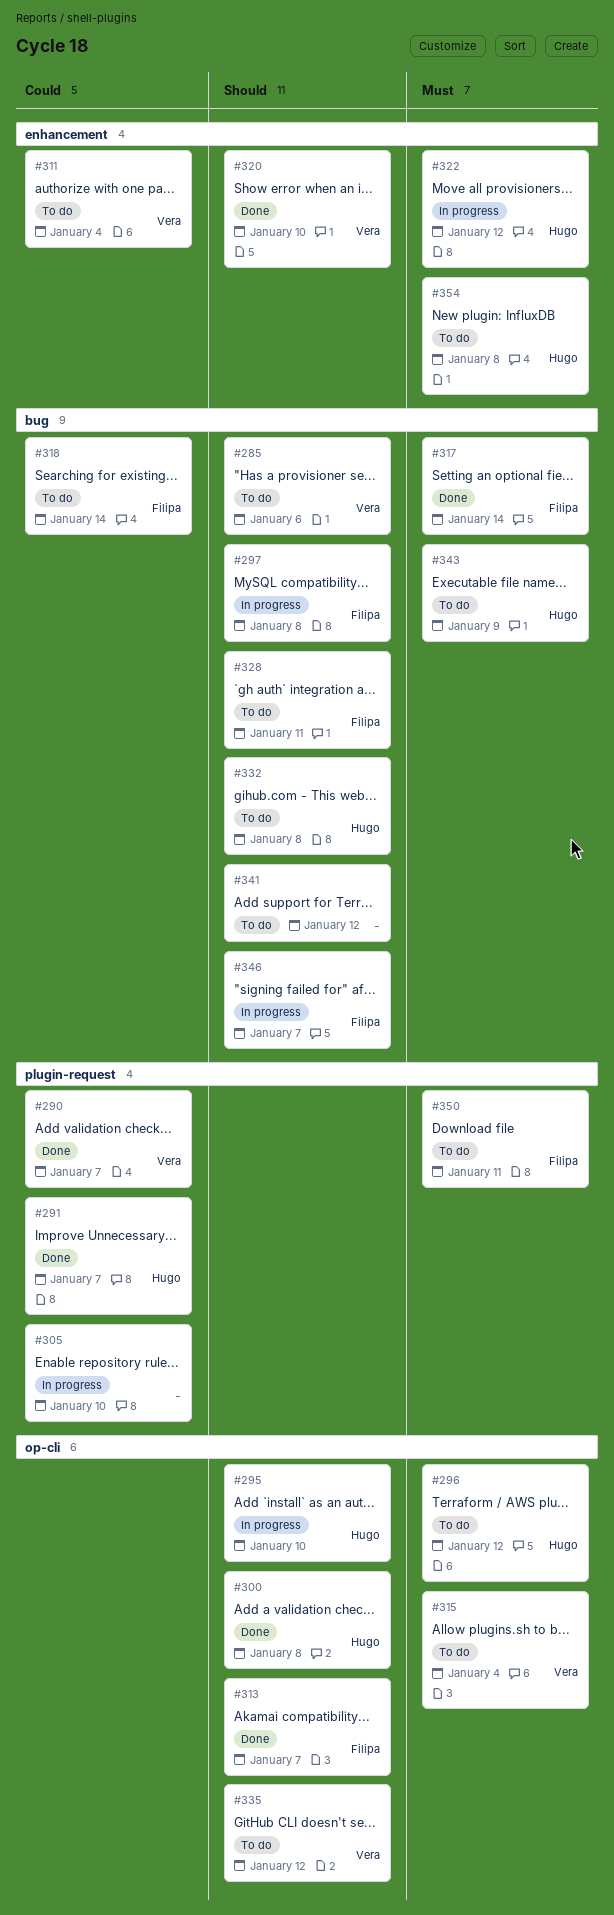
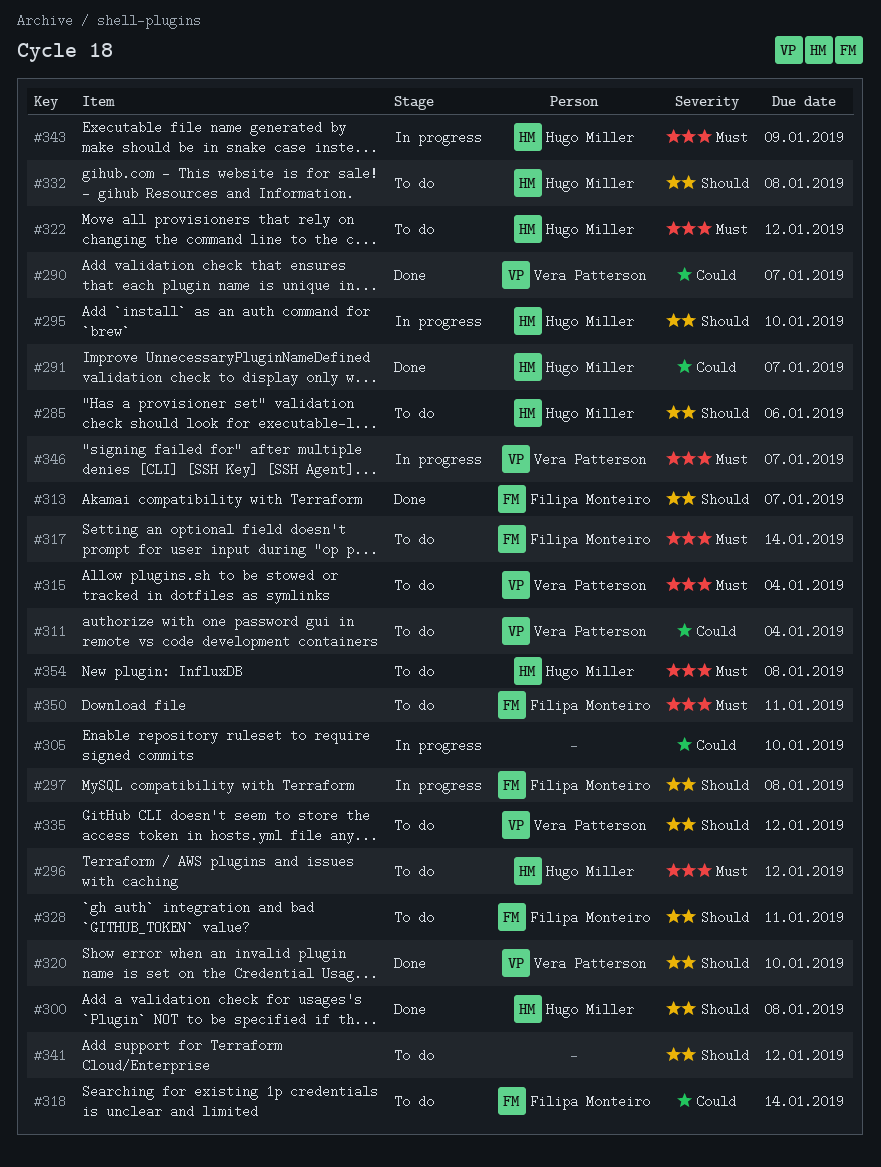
#285, owner: Vera Patterson -> Hugo Miller
#317, status: Done -> To do
#322, status: In progress -> To do
#343, status: To do -> In progress
#346, owner: Filipa Monteiro -> Vera Patterson
#346, priority: Should -> Must

